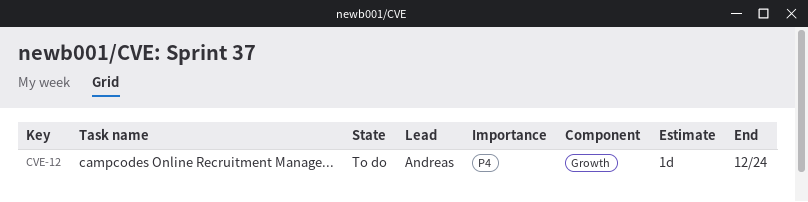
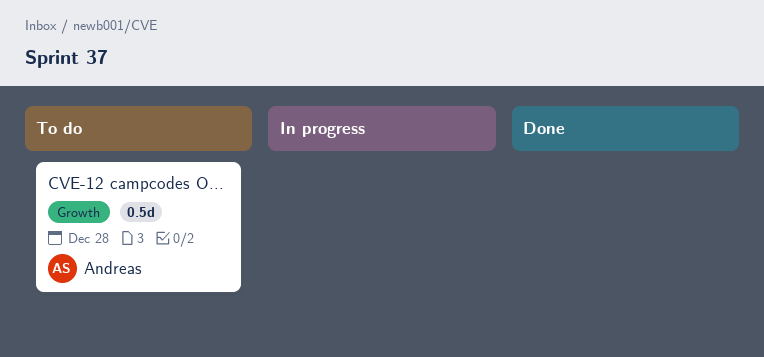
CVE-12, estimate: 1d -> 0.5d
CVE-12, due: Dec 24 -> Dec 28

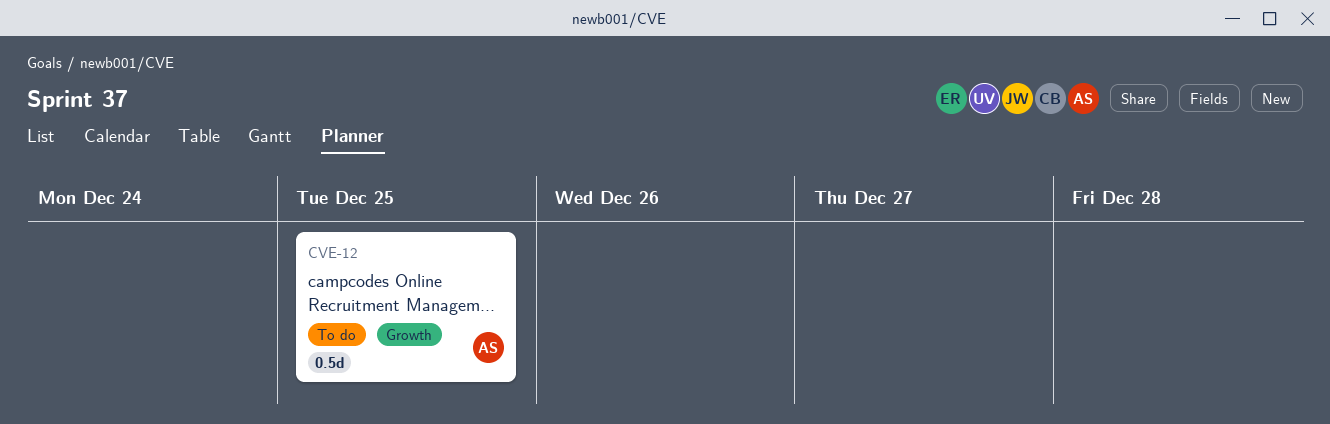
CVE-12, due: Dec 28 -> Dec 25

